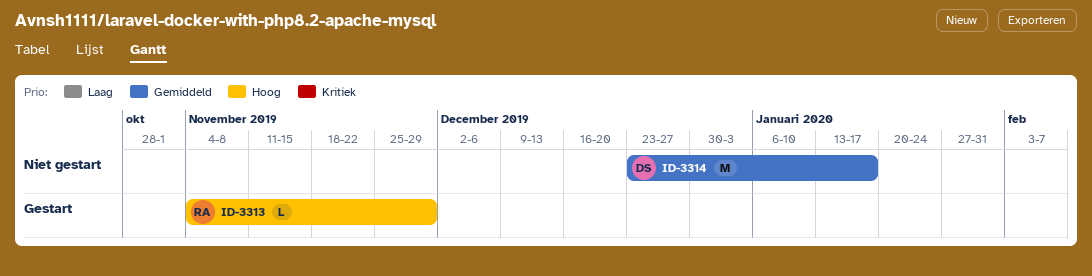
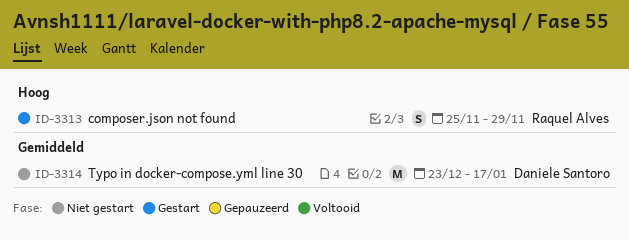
ID-3313, estimate: L -> S
ID-3313, start: Nov 4 -> Nov 25

